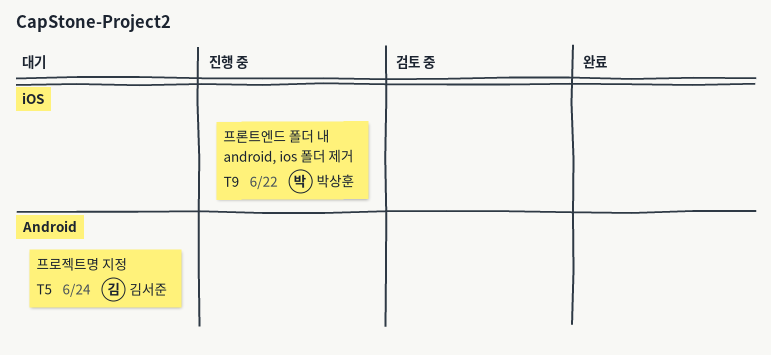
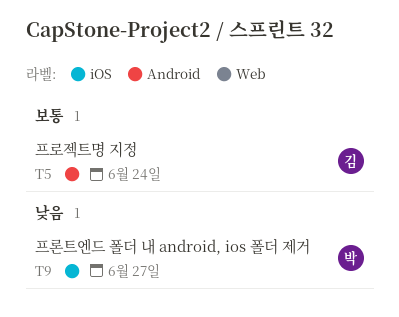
T9, due: Jun 22 -> Jun 27

